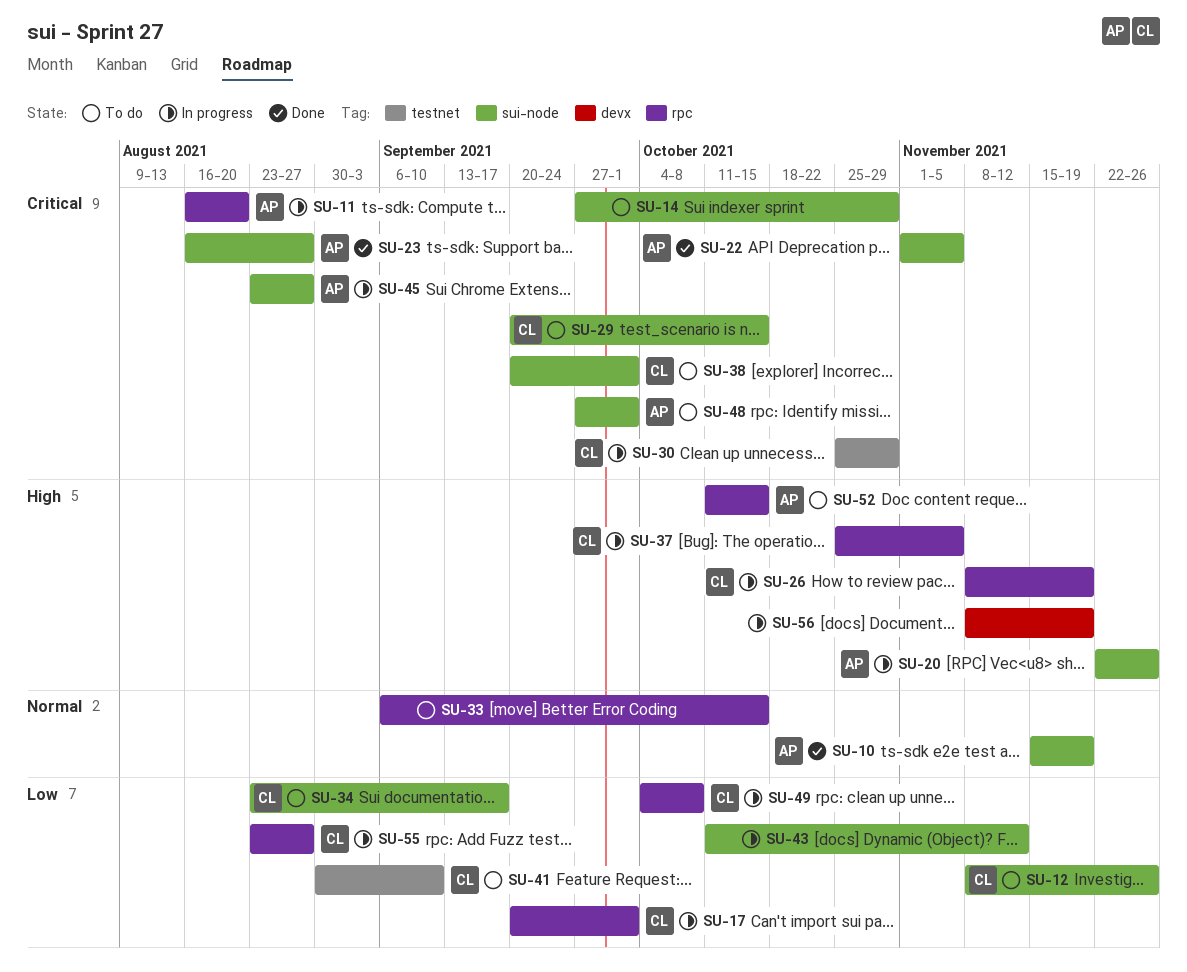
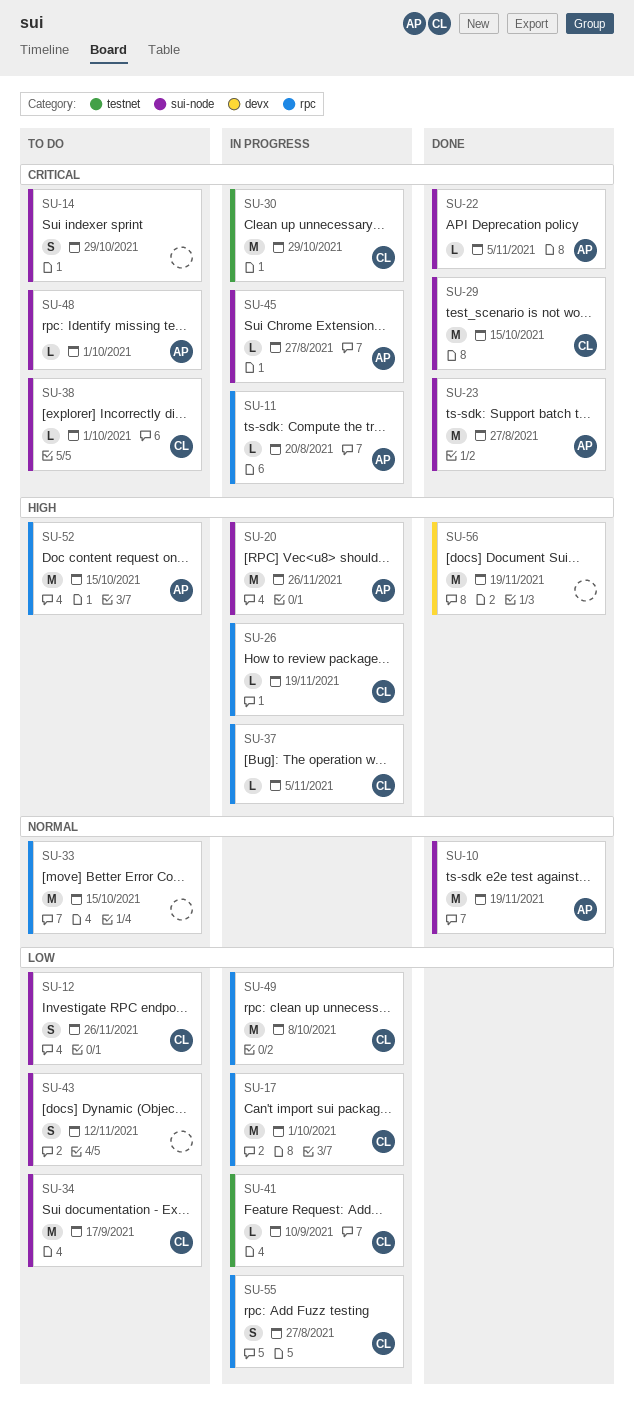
SU-29, status: To do -> Done
SU-41, status: To do -> In progress
SU-43, status: In progress -> To do
SU-56, status: In progress -> Done

